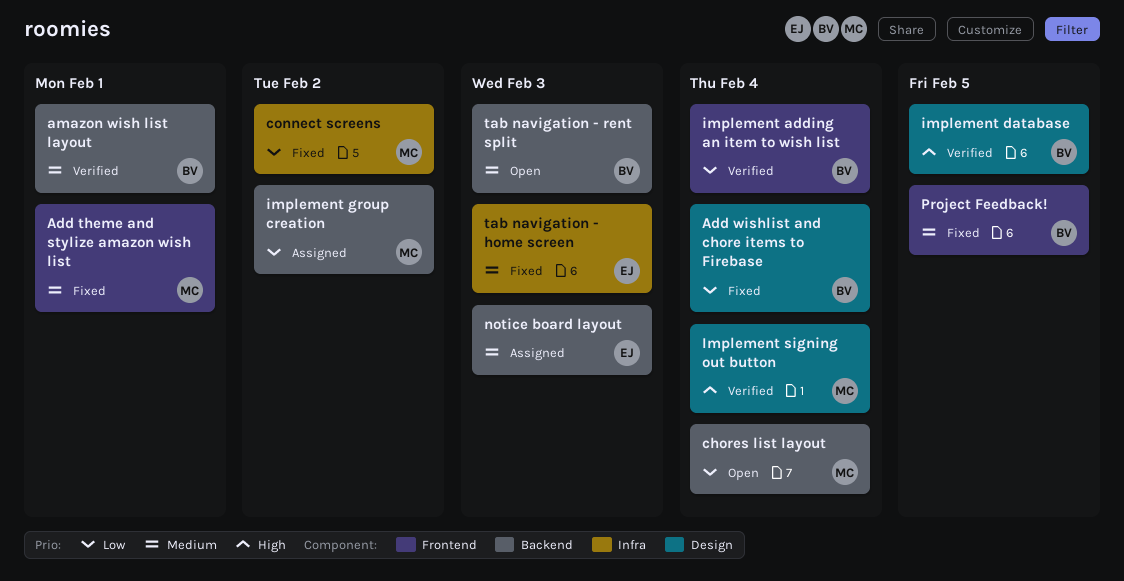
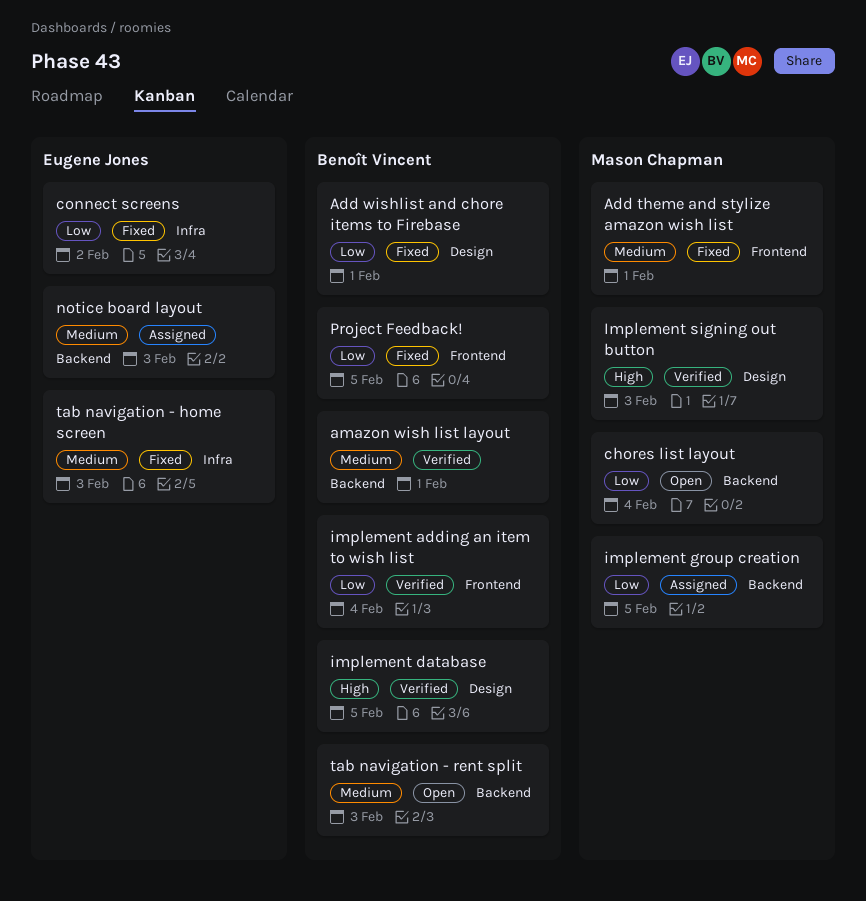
Add wishlist and chore items to Firebase, due: Feb 4 -> Feb 1
connect screens, owner: Mason Chapman -> Eugene Jones
implement group creation, due: Feb 2 -> Feb 5
Implement signing out button, due: Feb 4 -> Feb 3
Project Feedback!, priority: Medium -> Low

